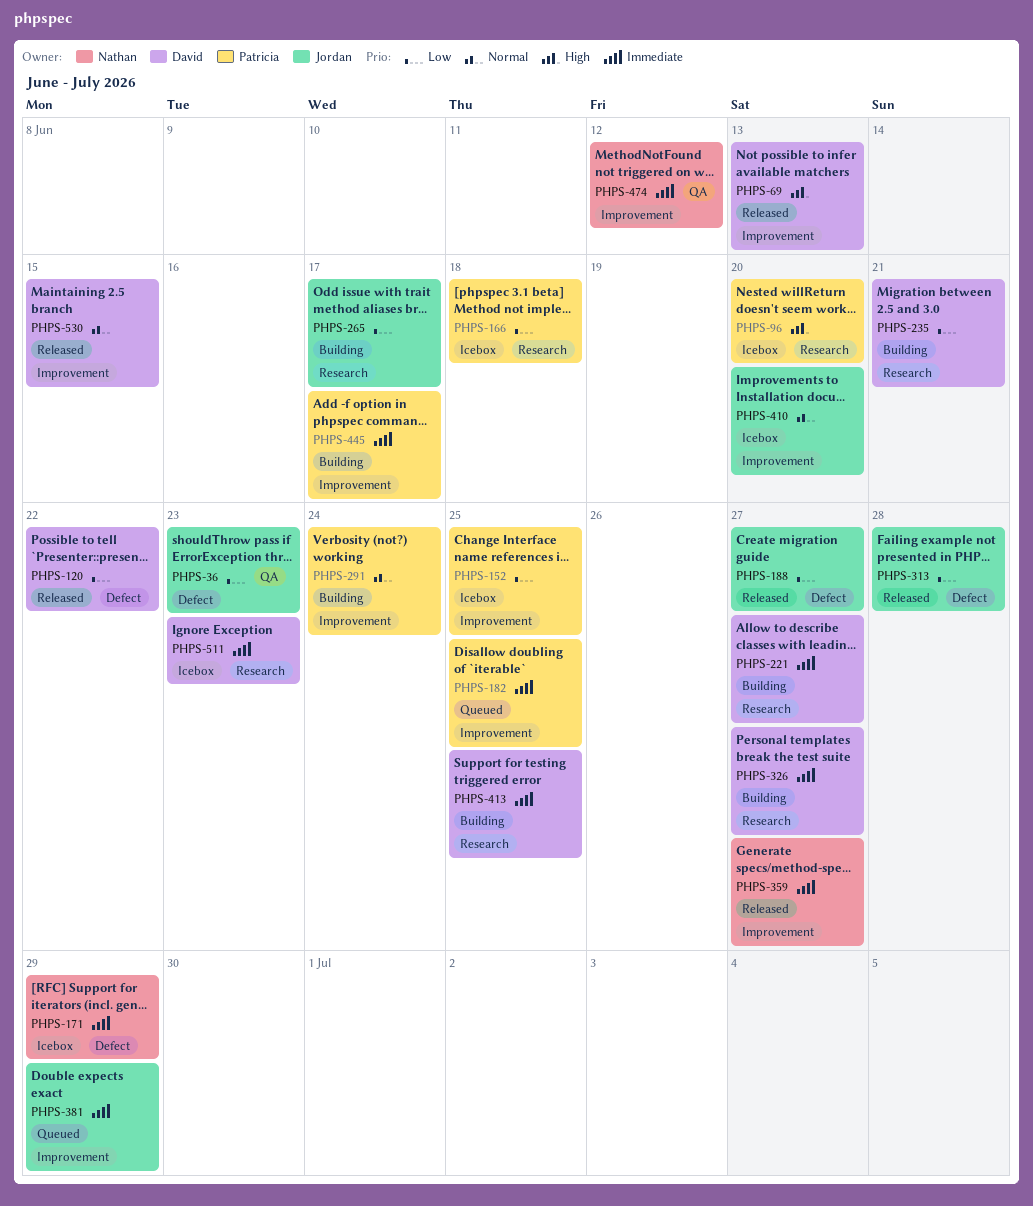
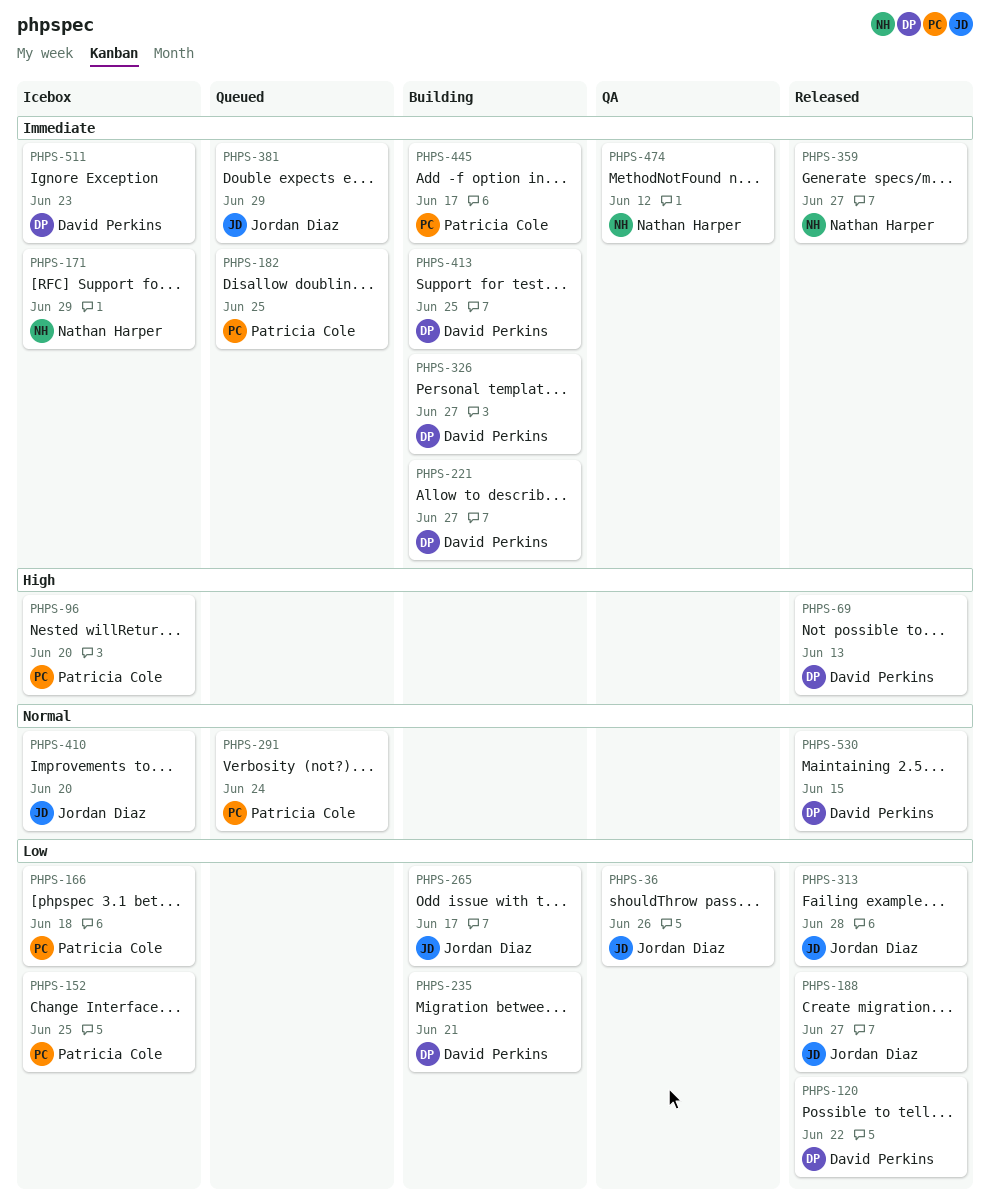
PHPS-36, due: Jun 23 -> Jun 26
PHPS-291, status: Building -> Queued

